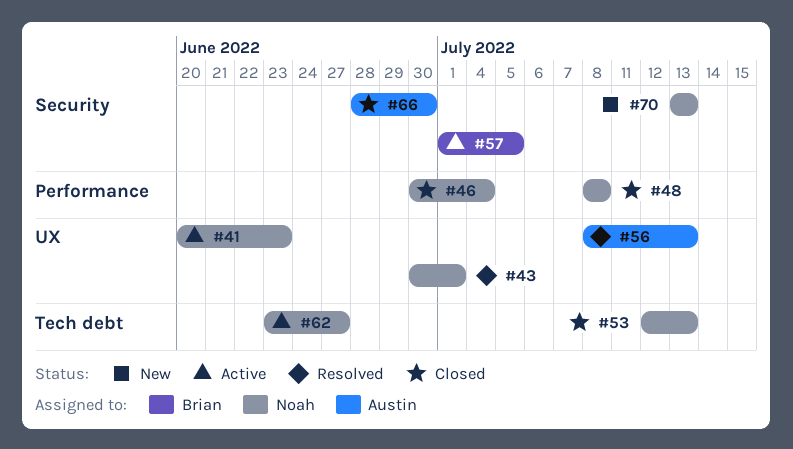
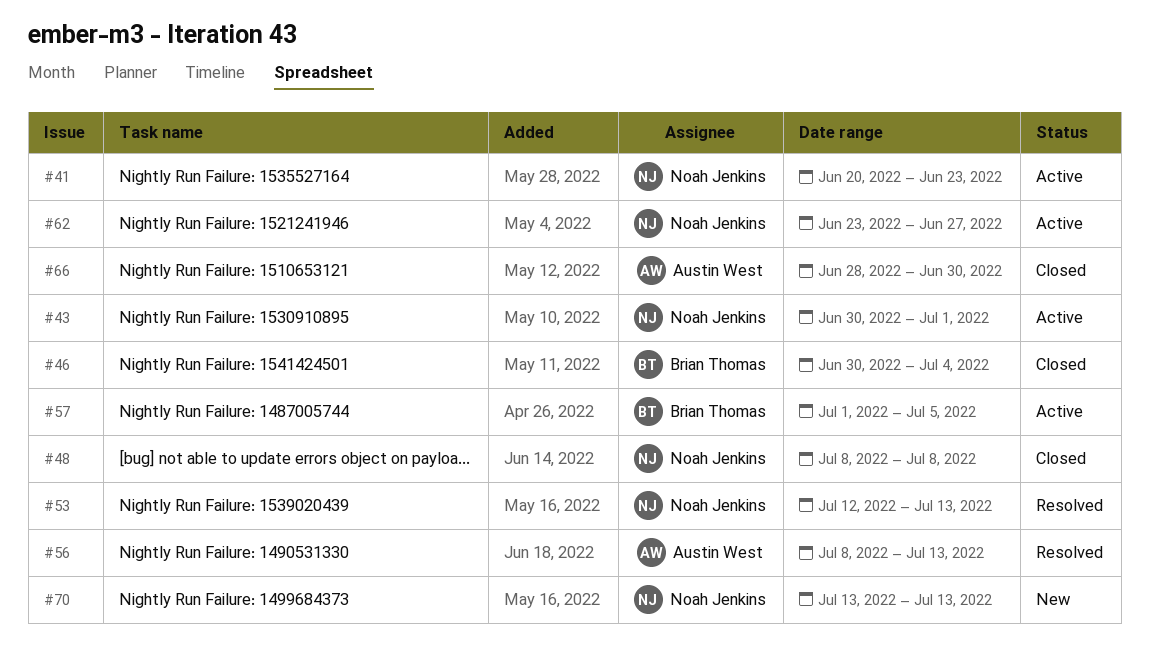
#43, status: Resolved -> Active
#46, owner: Noah Jenkins -> Brian Thomas
#53, status: Closed -> Resolved

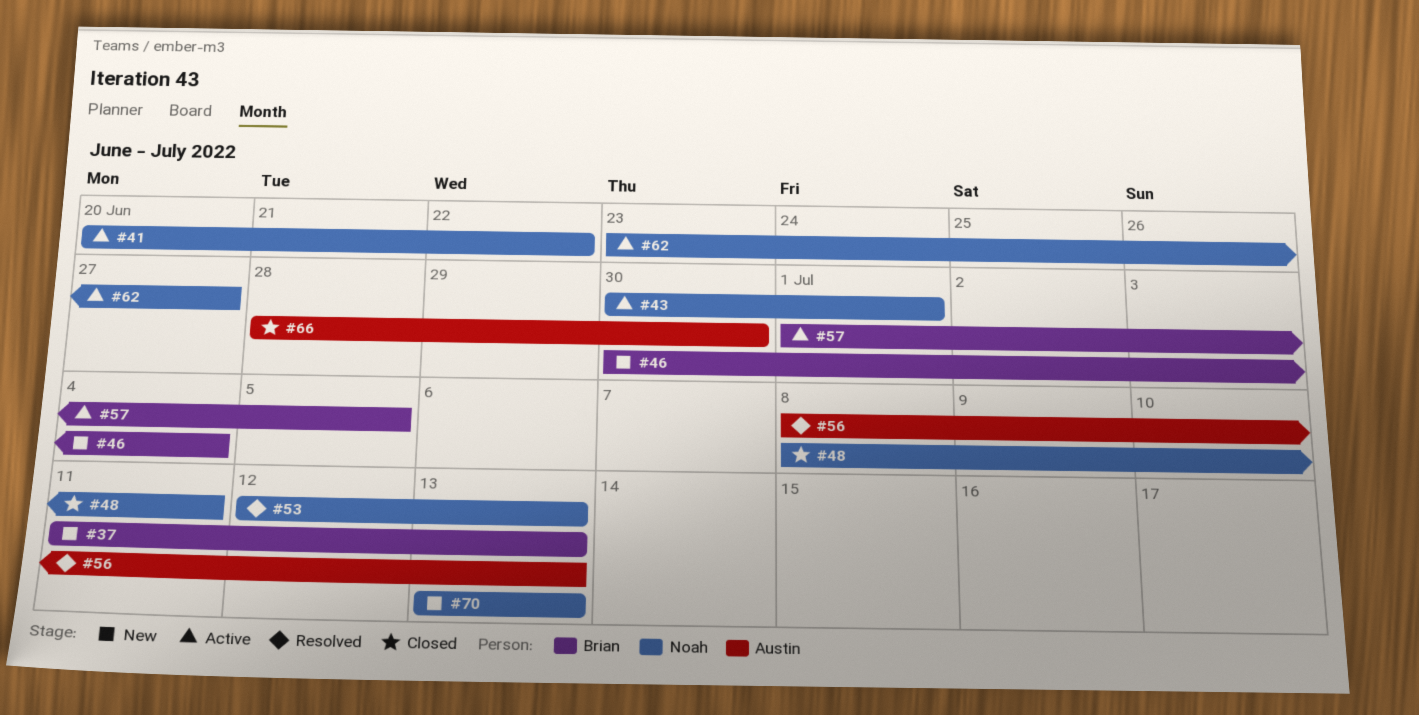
#37: none -> present
#41, due: Jun 23 -> Jun 22
#46, status: Closed -> New
#48, due: Jul 8 -> Jul 11

